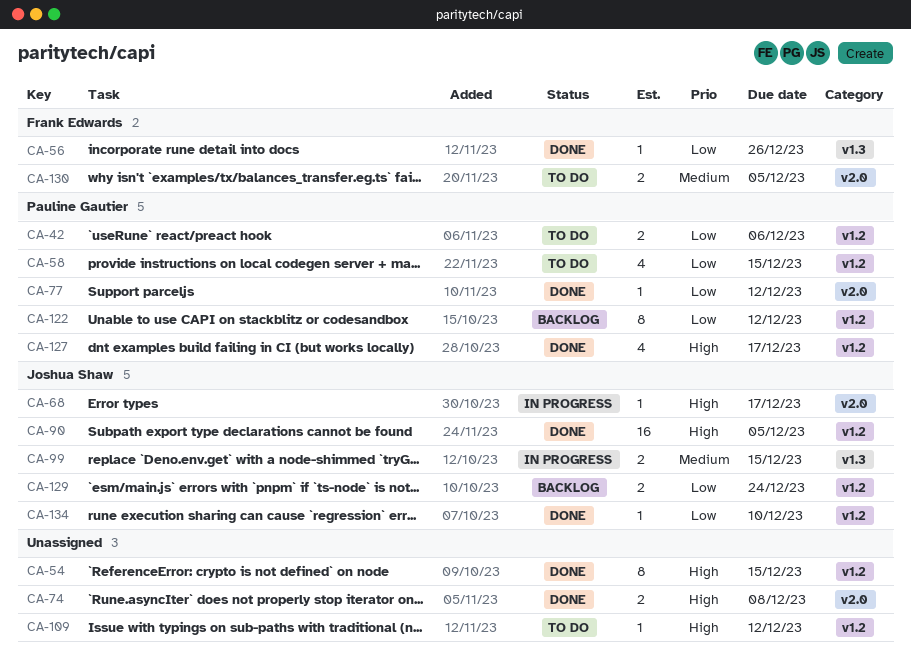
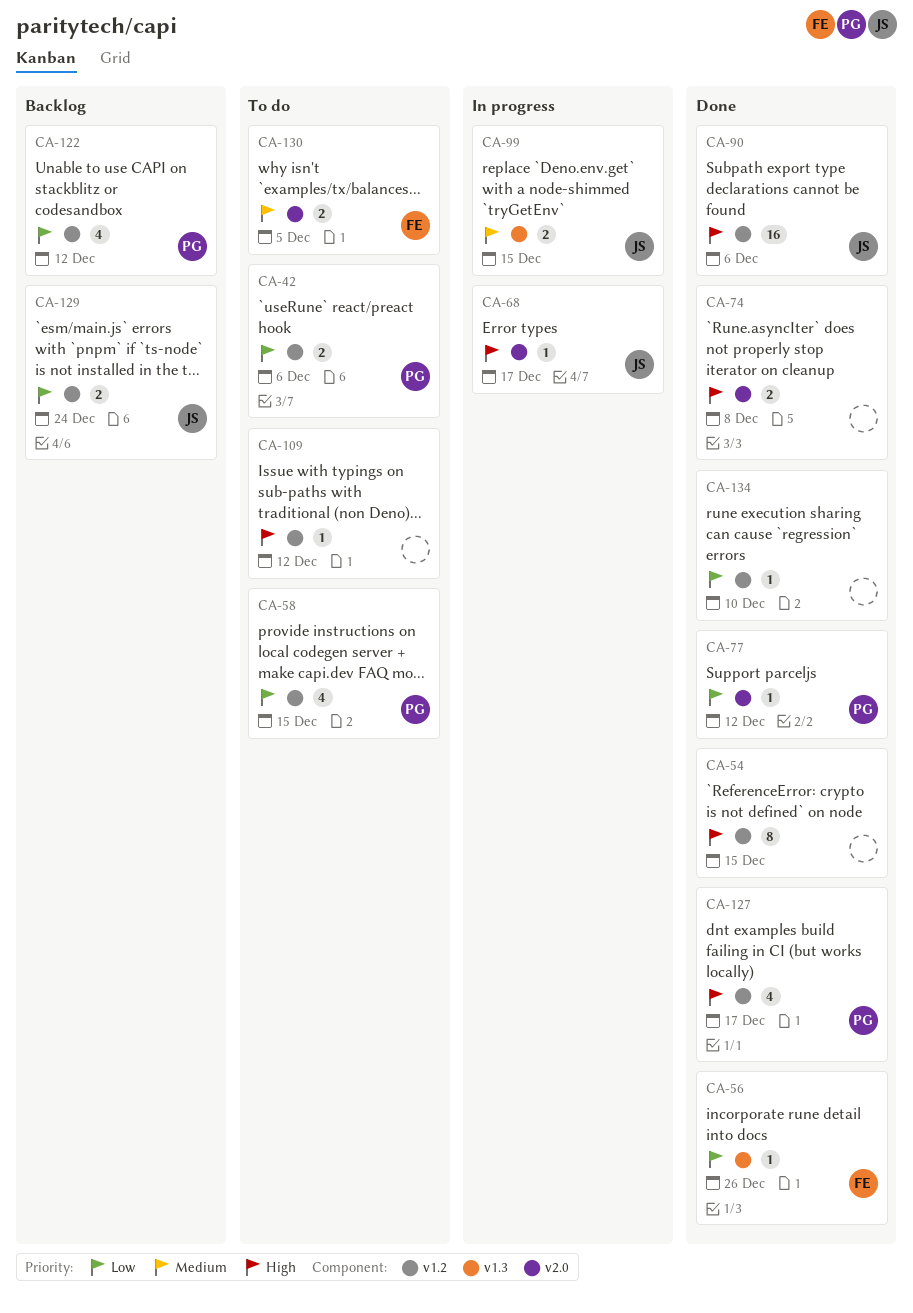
CA-90, due: Dec 5 -> Dec 6
CA-122, estimate: 8 -> 4
CA-134, owner: Joshua Shaw -> none

